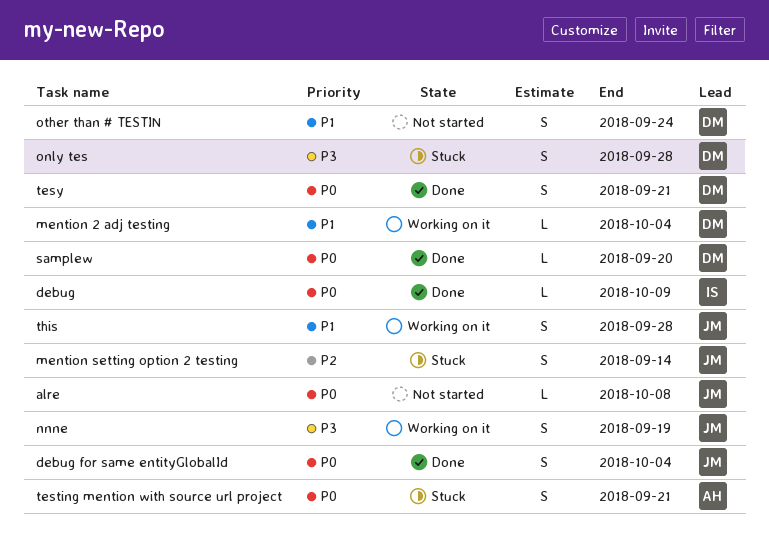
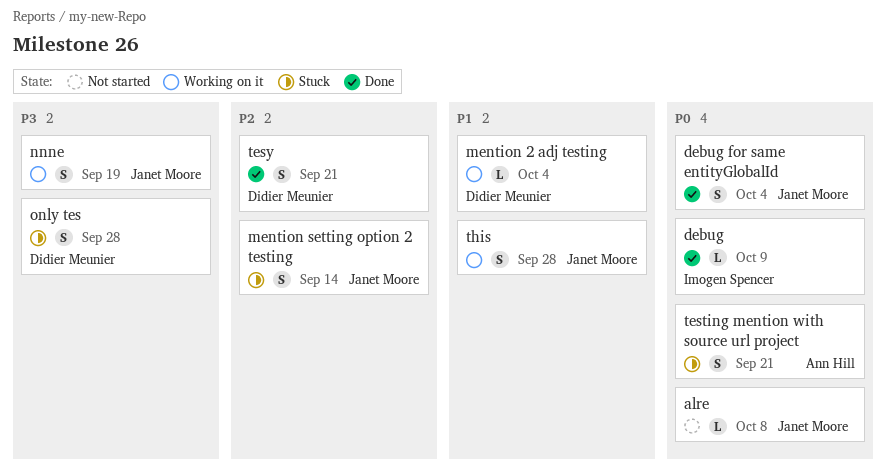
other than # TESTIN: present -> none
samplew: present -> none
tesy, priority: P0 -> P2

